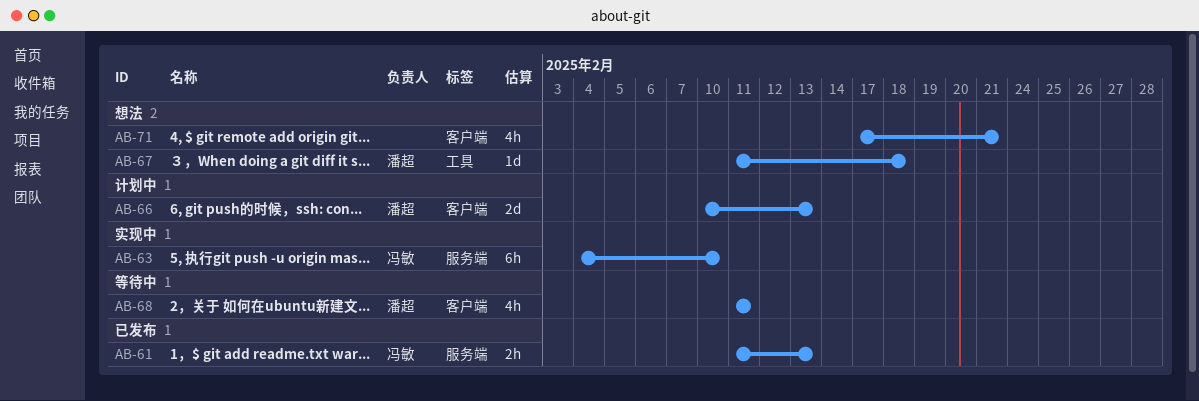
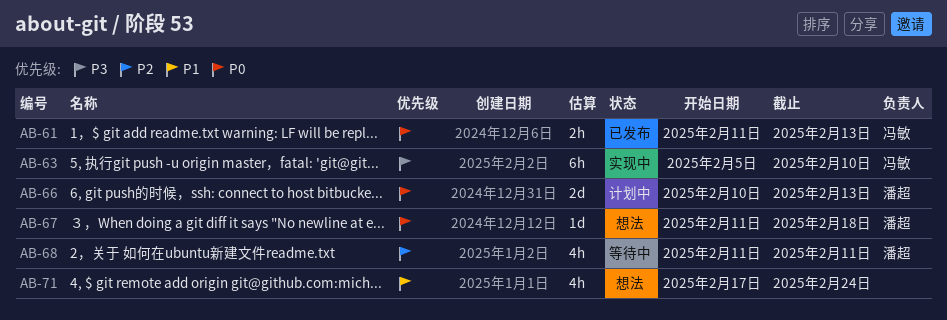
AB-63, start: Feb 4 -> Feb 5
AB-71, due: Feb 21 -> Feb 24

